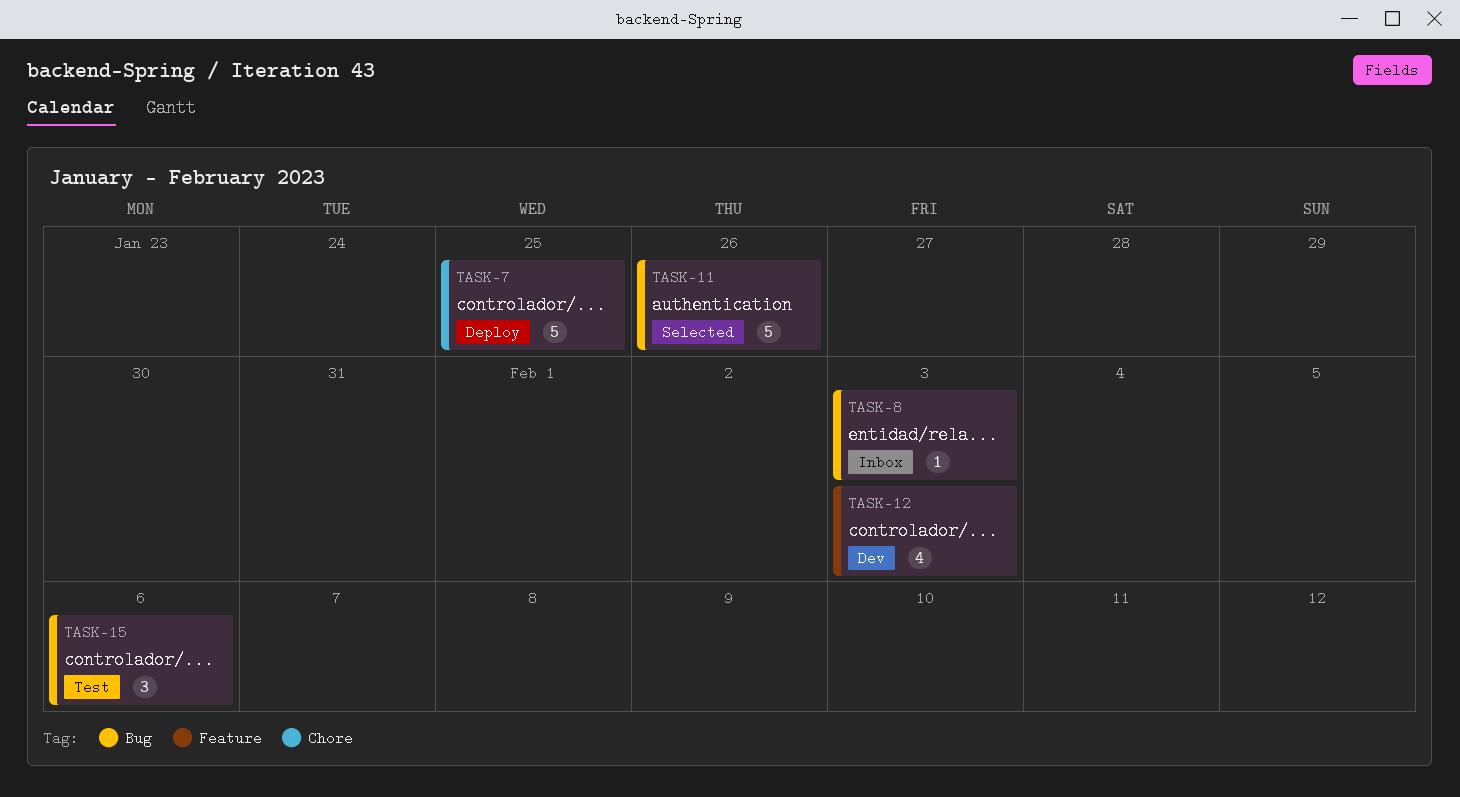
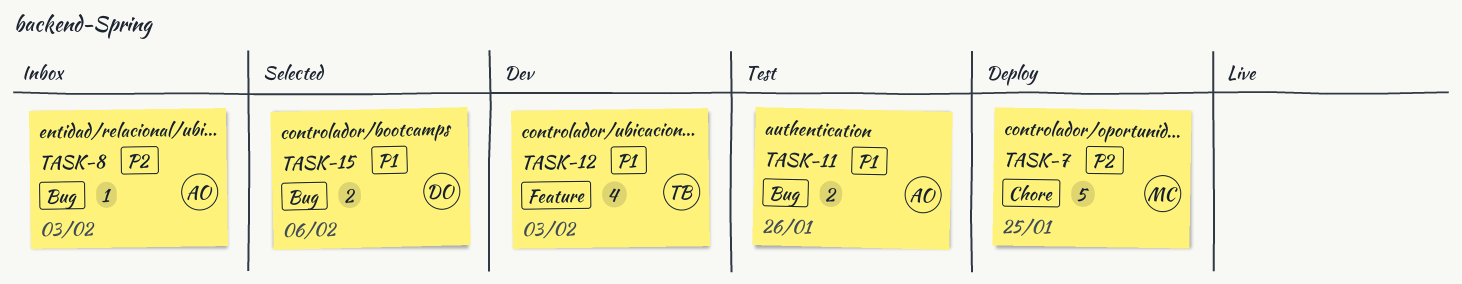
TASK-11, status: Selected -> Test
TASK-11, estimate: 5 -> 2
TASK-15, status: Test -> Selected
TASK-15, estimate: 3 -> 2

